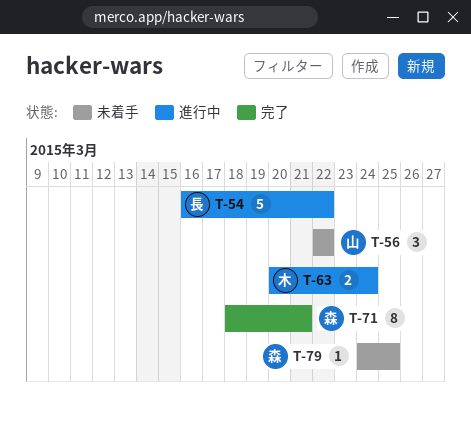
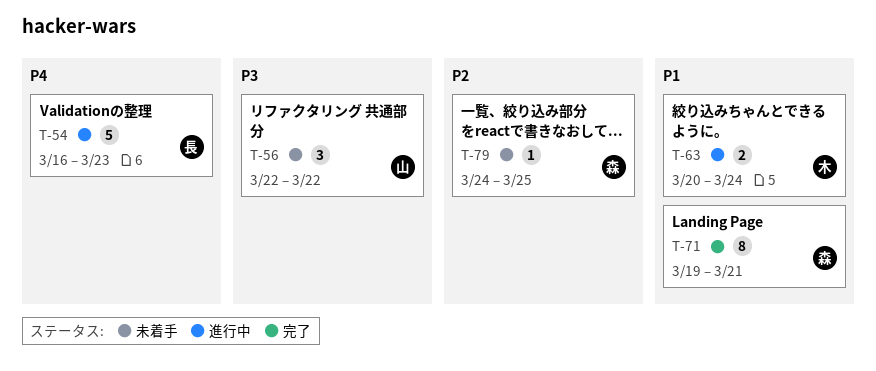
T-54, due: Mar 22 -> Mar 23
T-71, start: Mar 18 -> Mar 19

